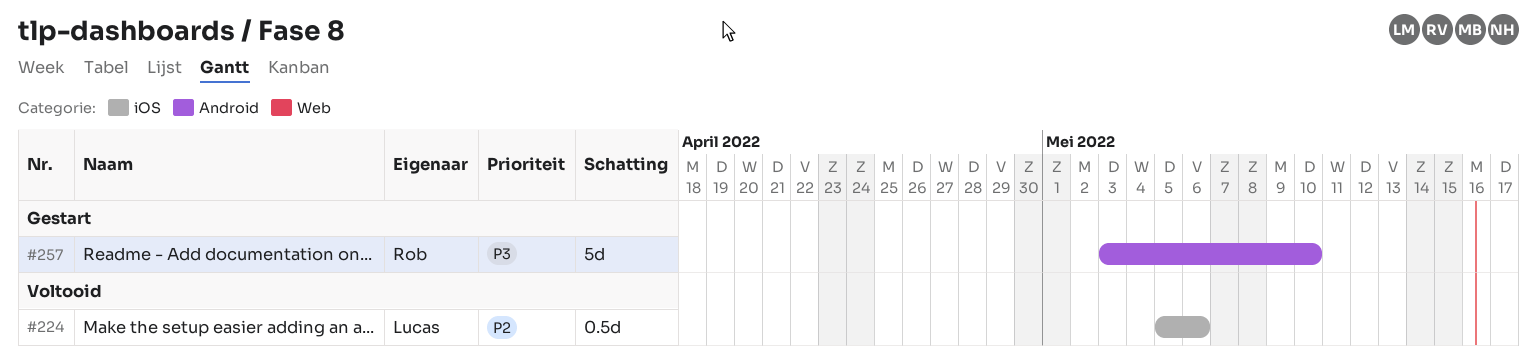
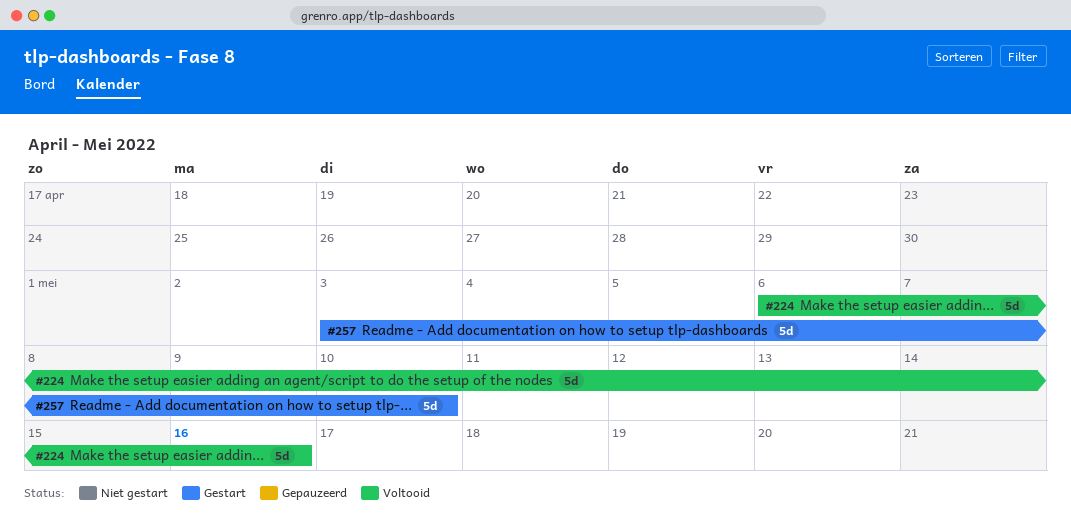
#224, estimate: 0.5d -> 5d
#224, start: May 5 -> May 6
#224, due: May 6 -> May 16

